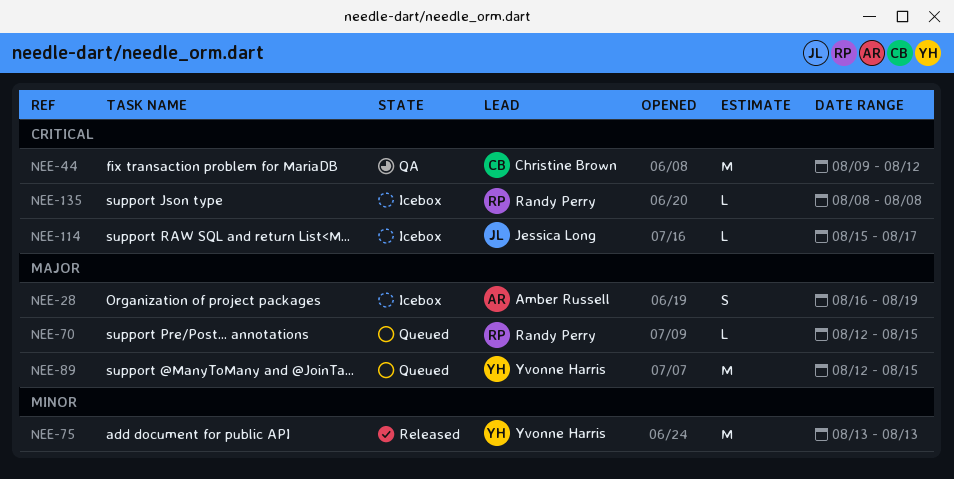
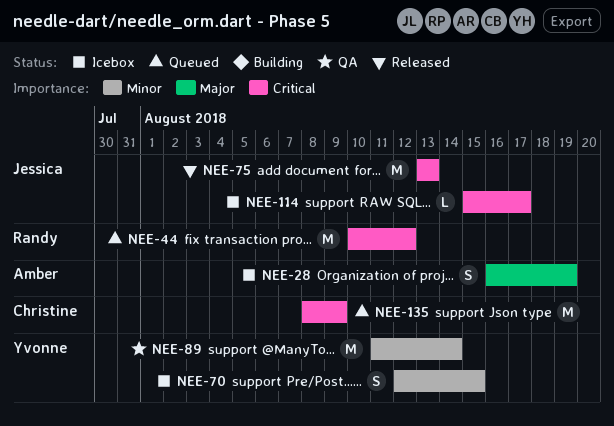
NEE-44, status: QA -> Queued
NEE-44, owner: Christine Brown -> Randy Perry
NEE-44, start: Aug 9 -> Aug 10
NEE-70, status: Queued -> Icebox
NEE-70, owner: Randy Perry -> Yvonne Harris
NEE-70, priority: Major -> Minor
NEE-70, estimate: L -> S
NEE-75, owner: Yvonne Harris -> Jessica Long
NEE-75, priority: Minor -> Critical
NEE-89, status: Queued -> QA
NEE-89, priority: Major -> Minor
NEE-89, start: Aug 12 -> Aug 11
NEE-89, due: Aug 15 -> Aug 14
NEE-135, status: Icebox -> Queued
NEE-135, owner: Randy Perry -> Christine Brown
NEE-135, estimate: L -> M
NEE-135, due: Aug 8 -> Aug 9

